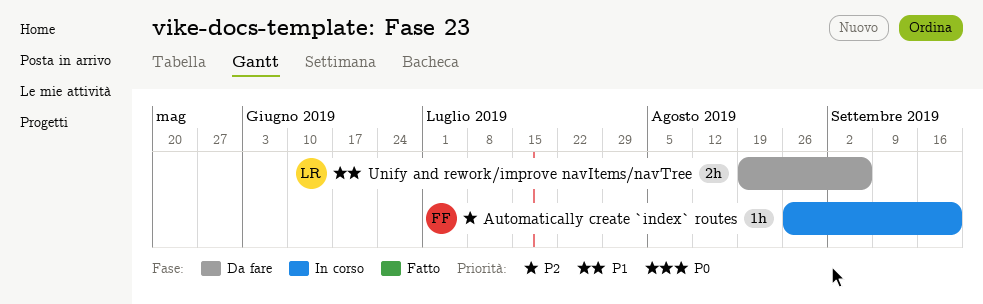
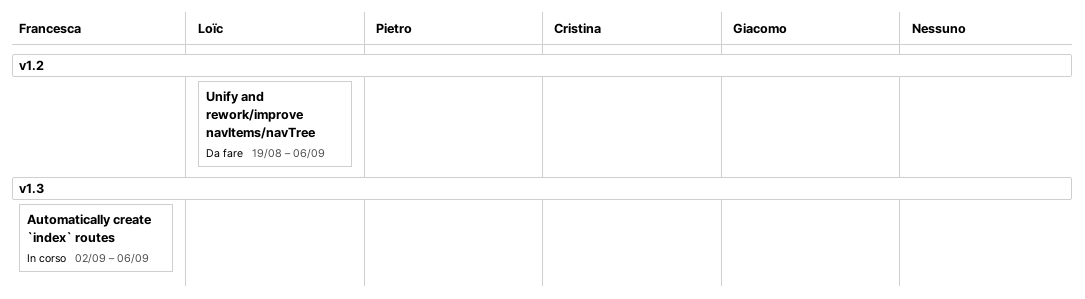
Automatically create `index` routes, start: Aug 26 -> Sep 2
Automatically create `index` routes, due: Sep 20 -> Sep 6

